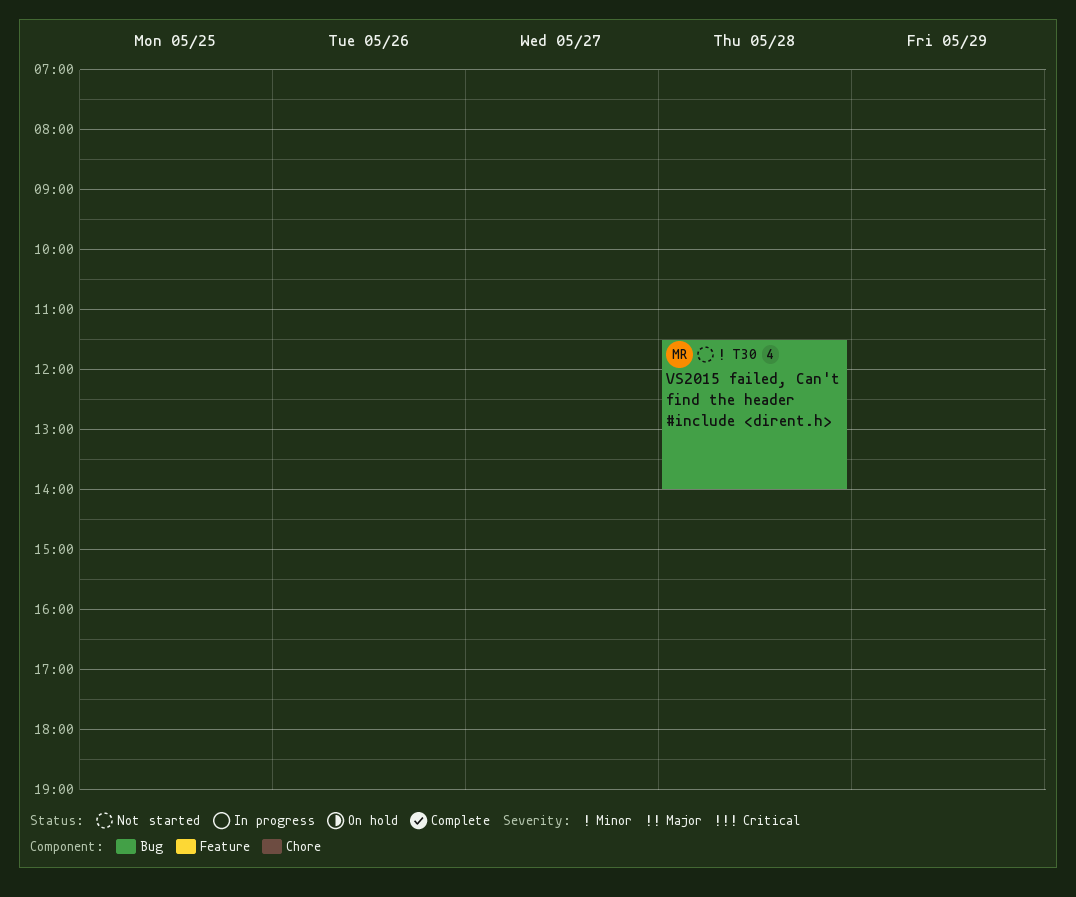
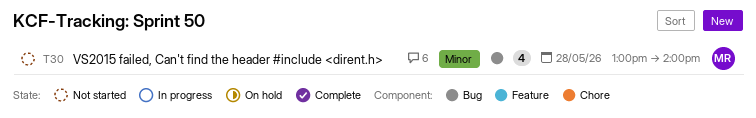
T30, begins: 11:30 -> 13:00

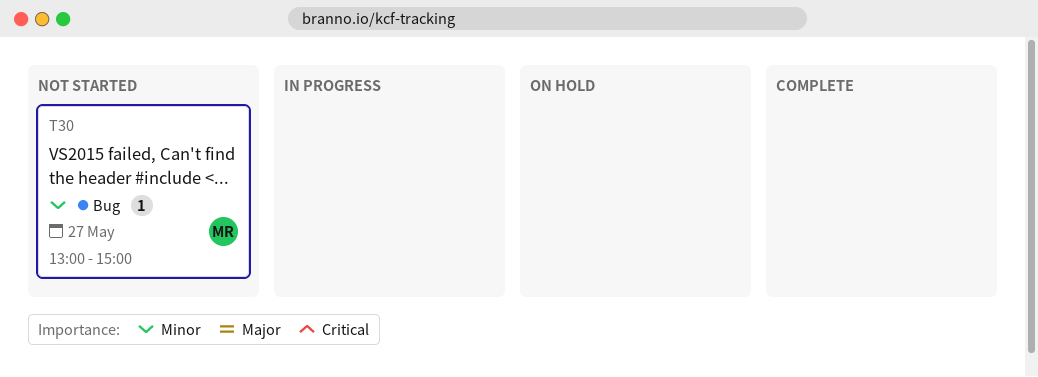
T30, estimate: 4 -> 1
T30, day: May 28 -> May 27
T30, ends: 14:00 -> 15:00

